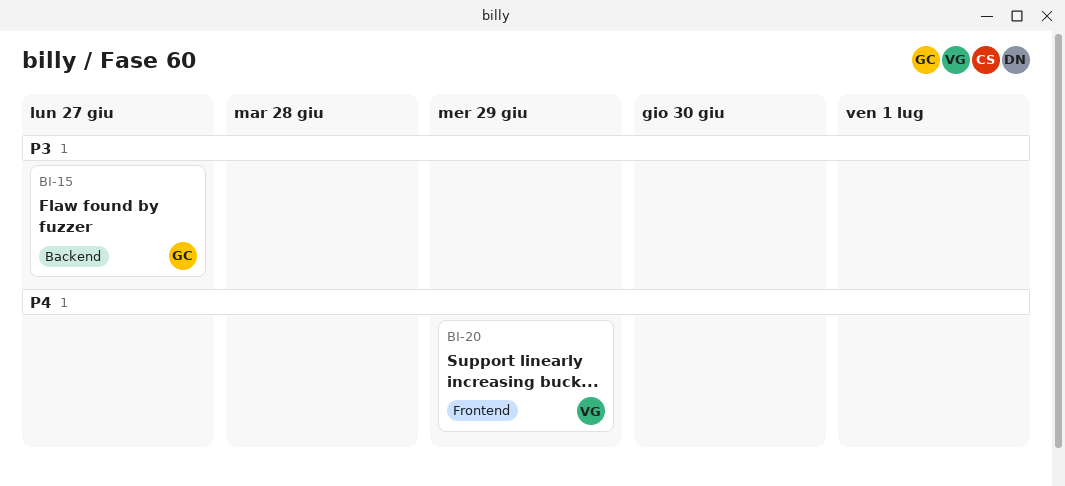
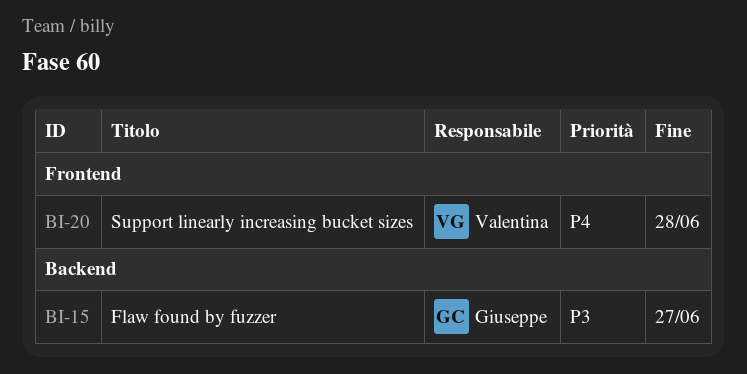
BI-20, due: Jun 29 -> Jun 28

